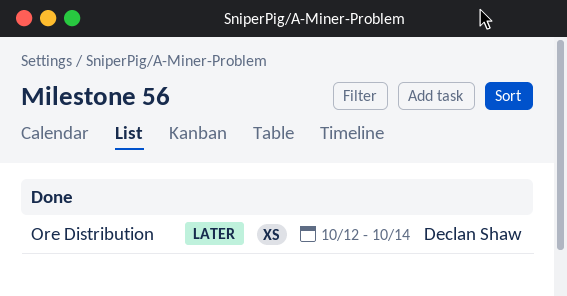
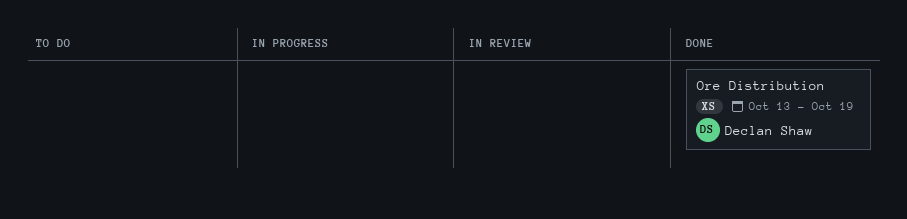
Ore Distribution, start: Oct 12 -> Oct 13
Ore Distribution, due: Oct 14 -> Oct 19

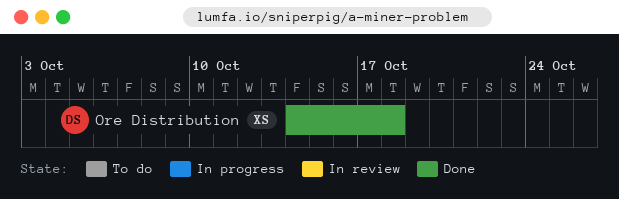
Ore Distribution, start: Oct 13 -> Oct 14
Ore Distribution, due: Oct 19 -> Oct 18

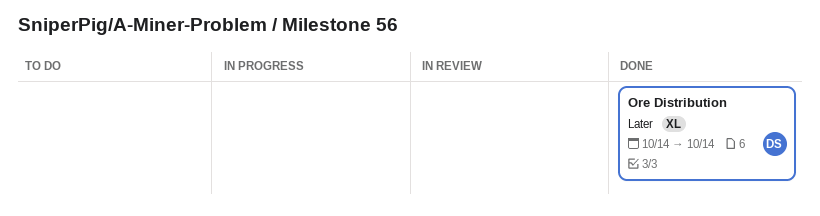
Ore Distribution, estimate: XS -> XL
Ore Distribution, due: Oct 18 -> Oct 14

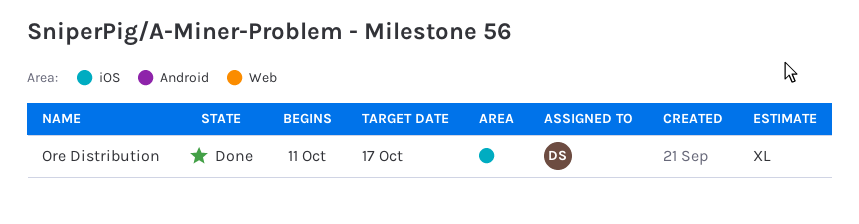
Ore Distribution, start: Oct 14 -> Oct 11
Ore Distribution, due: Oct 14 -> Oct 17

